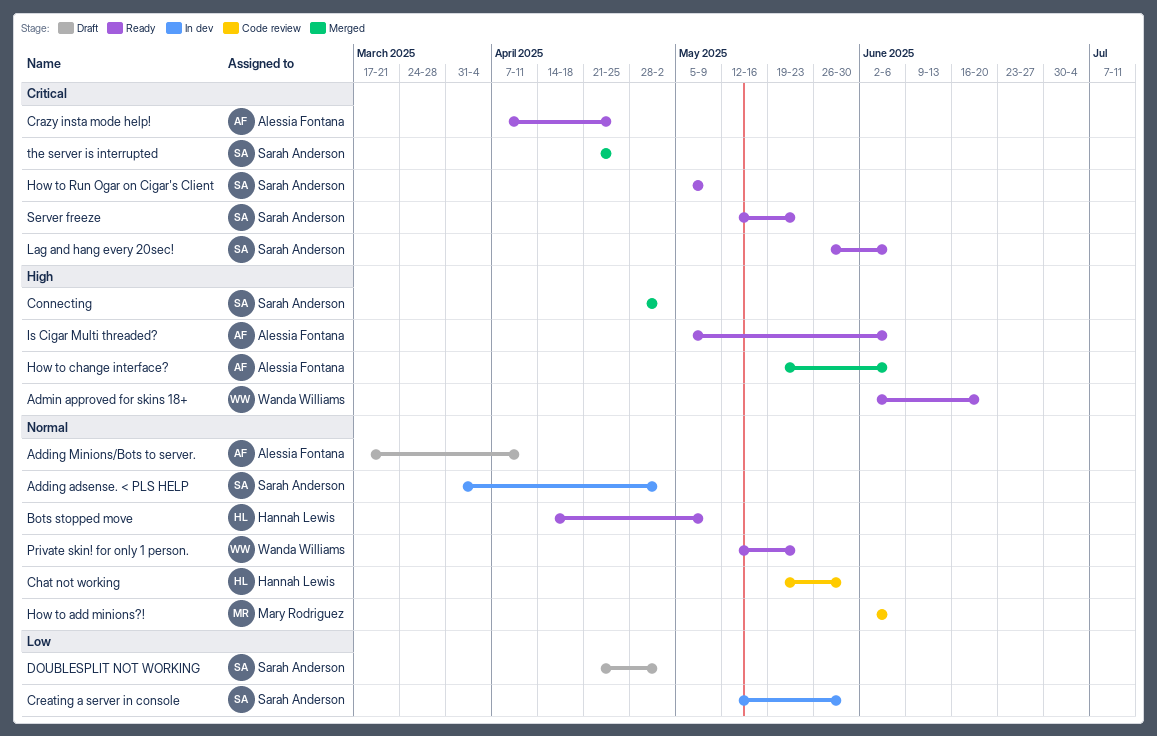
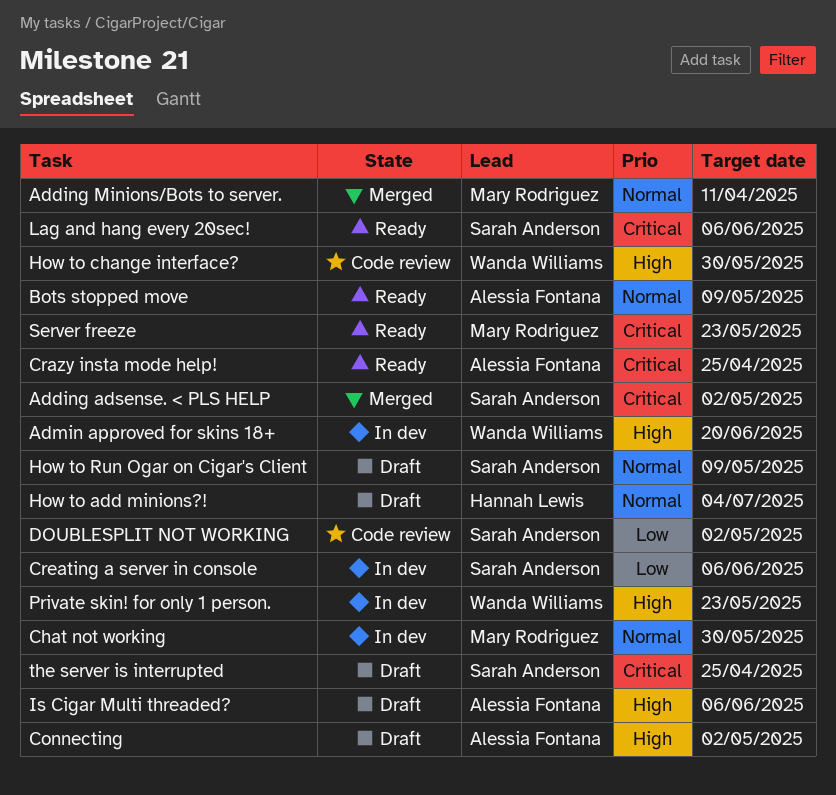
Adding adsense. < PLS HELP, status: In dev -> Merged
Adding adsense. < PLS HELP, priority: Normal -> Critical
Adding Minions/Bots to server., status: Draft -> Merged
Adding Minions/Bots to server., owner: Alessia Fontana -> Mary Rodriguez
Admin approved for skins 18+, status: Ready -> In dev
Bots stopped move, owner: Hannah Lewis -> Alessia Fontana
Chat not working, status: Code review -> In dev
Chat not working, owner: Hannah Lewis -> Mary Rodriguez
Connecting, status: Merged -> Draft
Connecting, owner: Sarah Anderson -> Alessia Fontana
Creating a server in console, due: May 30 -> Jun 6
DOUBLESPLIT NOT WORKING, status: Draft -> Code review
How to add minions?!, status: Code review -> Draft
How to add minions?!, owner: Mary Rodriguez -> Hannah Lewis
How to add minions?!, due: Jun 6 -> Jul 4
How to change interface?, status: Merged -> Code review
How to change interface?, owner: Alessia Fontana -> Wanda Williams
How to change interface?, due: Jun 6 -> May 30
How to Run Ogar on Cigar's Client, status: Ready -> Draft
How to Run Ogar on Cigar's Client, priority: Critical -> Normal
Is Cigar Multi threaded?, status: Ready -> Draft
Private skin! for only 1 person., status: Ready -> In dev
Private skin! for only 1 person., priority: Normal -> High
Server freeze, owner: Sarah Anderson -> Mary Rodriguez
the server is interrupted, status: Merged -> Draft

